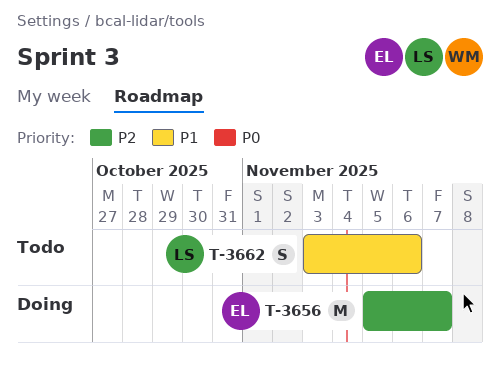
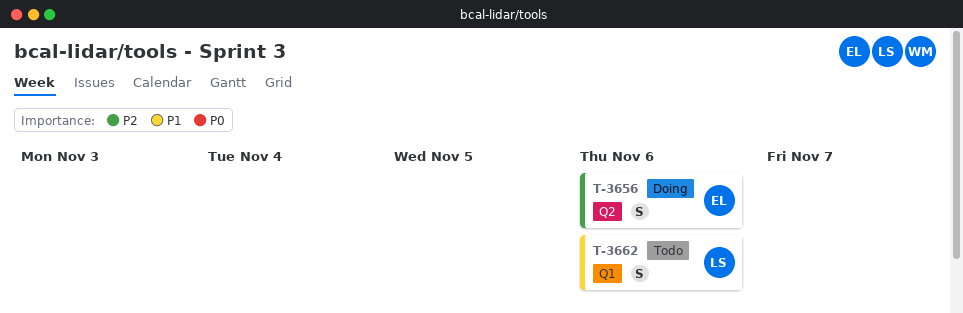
T-3656, estimate: M -> S
T-3656, due: Nov 7 -> Nov 6

